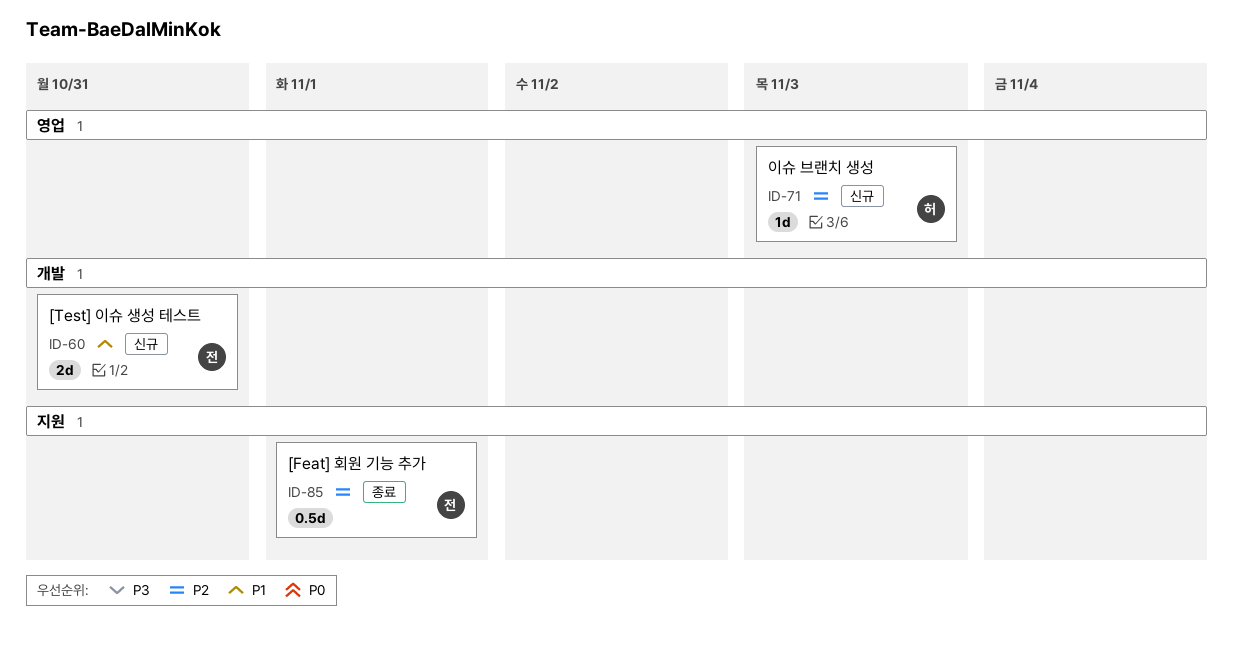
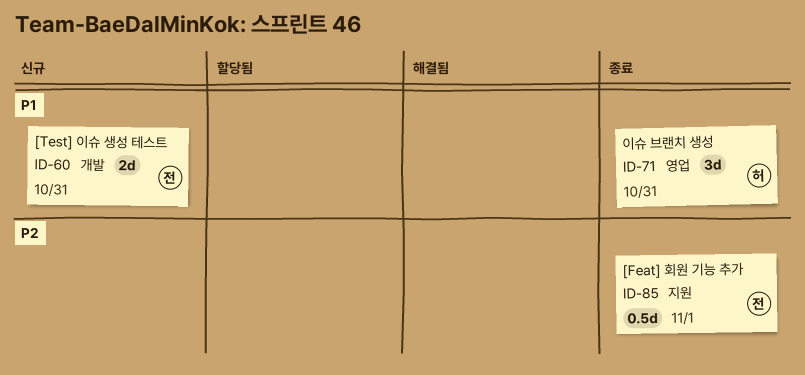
ID-71, status: 신규 -> 종료
ID-71, priority: P2 -> P1
ID-71, estimate: 1d -> 3d
ID-71, due: Nov 3 -> Oct 31

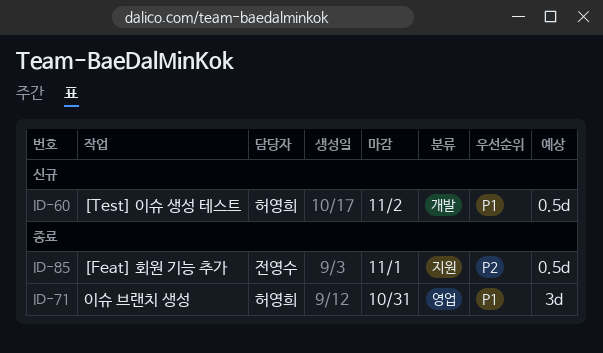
ID-60, owner: 전영수 -> 허영희
ID-60, estimate: 2d -> 0.5d
ID-60, due: Oct 31 -> Nov 2

